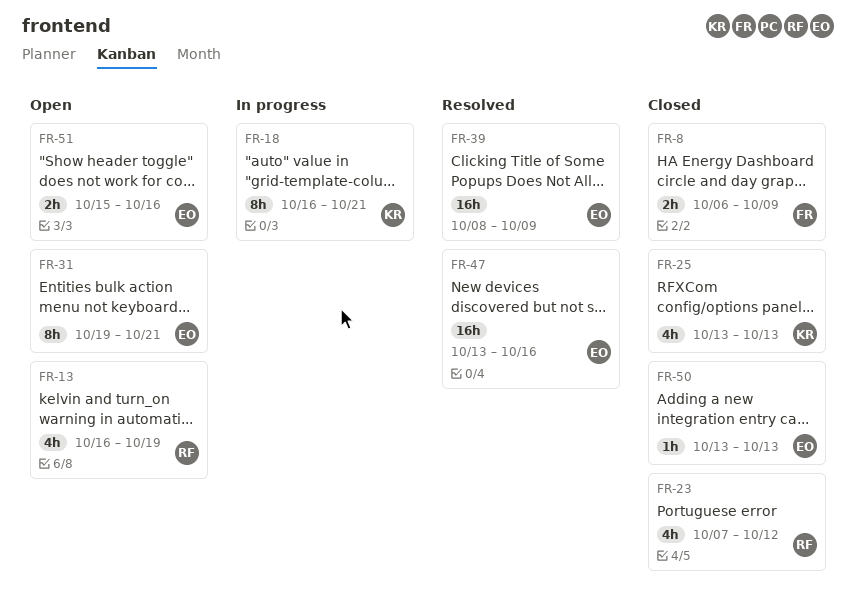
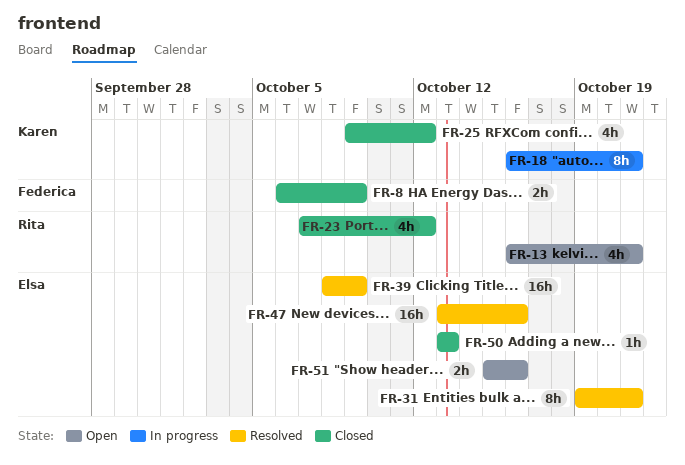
FR-13, due: Oct 19 -> Oct 21
FR-25, start: Oct 13 -> Oct 9
FR-25, due: Oct 13 -> Oct 12
FR-31, status: Open -> Resolved

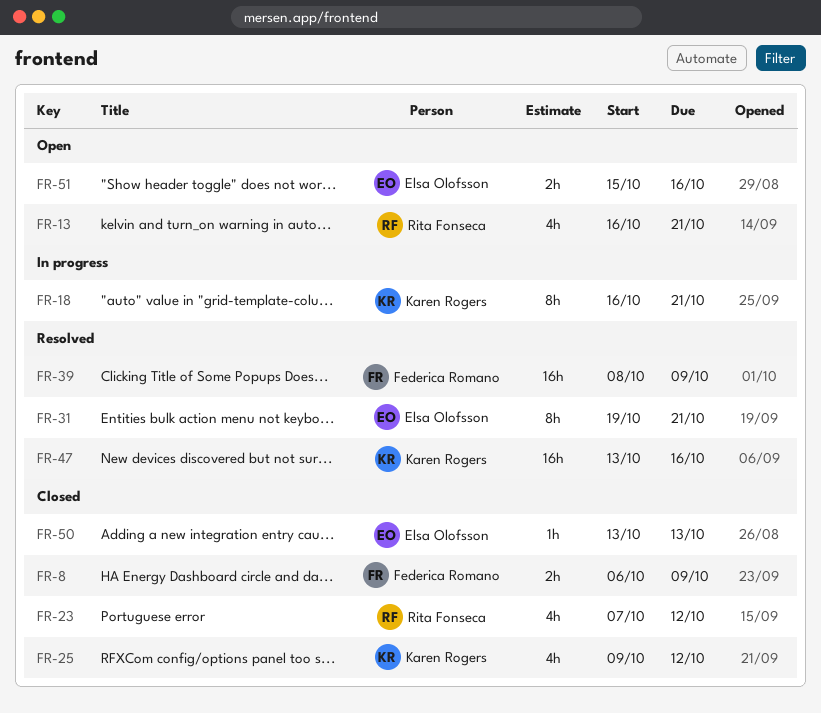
FR-39, owner: Elsa Olofsson -> Federica Romano
FR-47, owner: Elsa Olofsson -> Karen Rogers

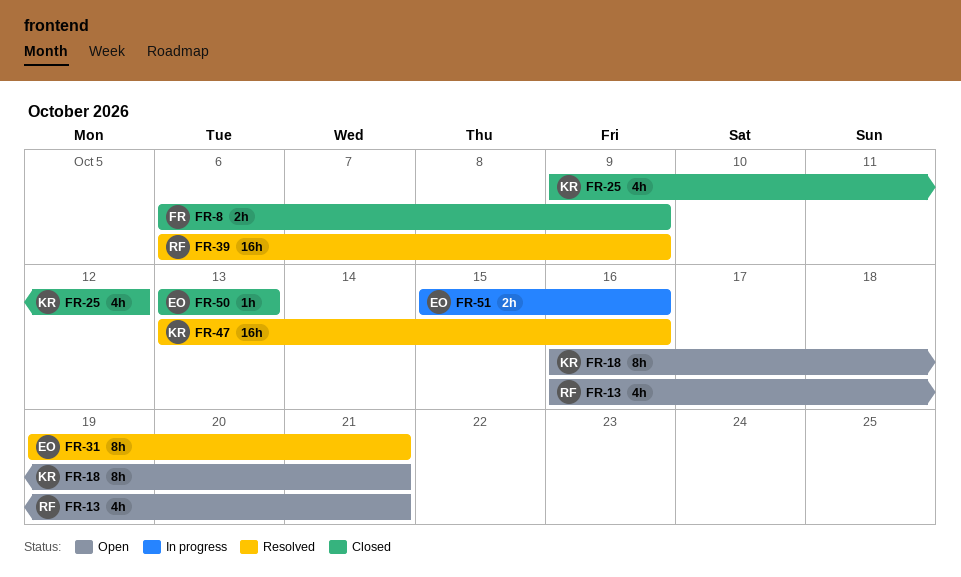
FR-18, status: In progress -> Open
FR-23: present -> none
FR-39, owner: Federica Romano -> Rita Fonseca
FR-39, start: Oct 8 -> Oct 6
FR-51, status: Open -> In progress

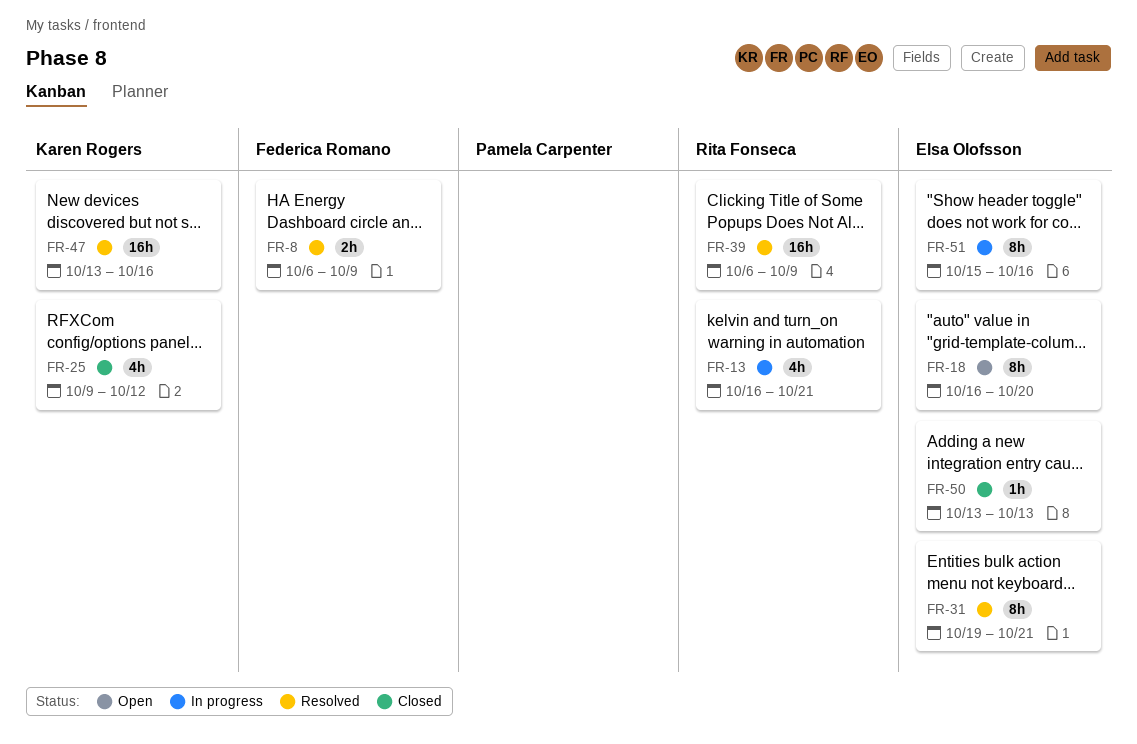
FR-8, status: Closed -> Resolved
FR-13, status: Open -> In progress
FR-18, owner: Karen Rogers -> Elsa Olofsson
FR-18, due: Oct 21 -> Oct 20
FR-51, estimate: 2h -> 8h

